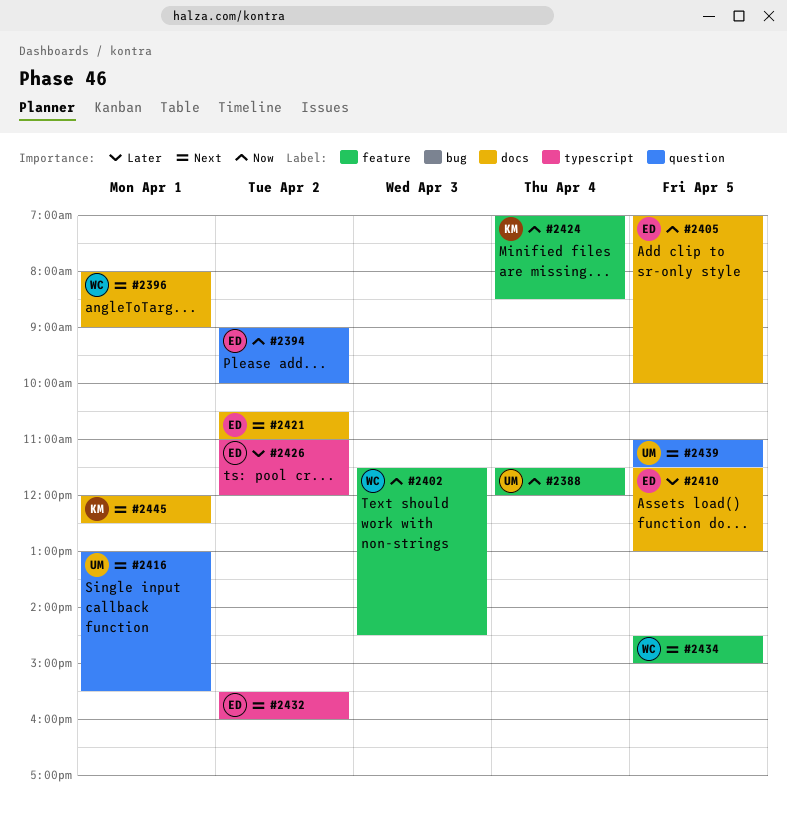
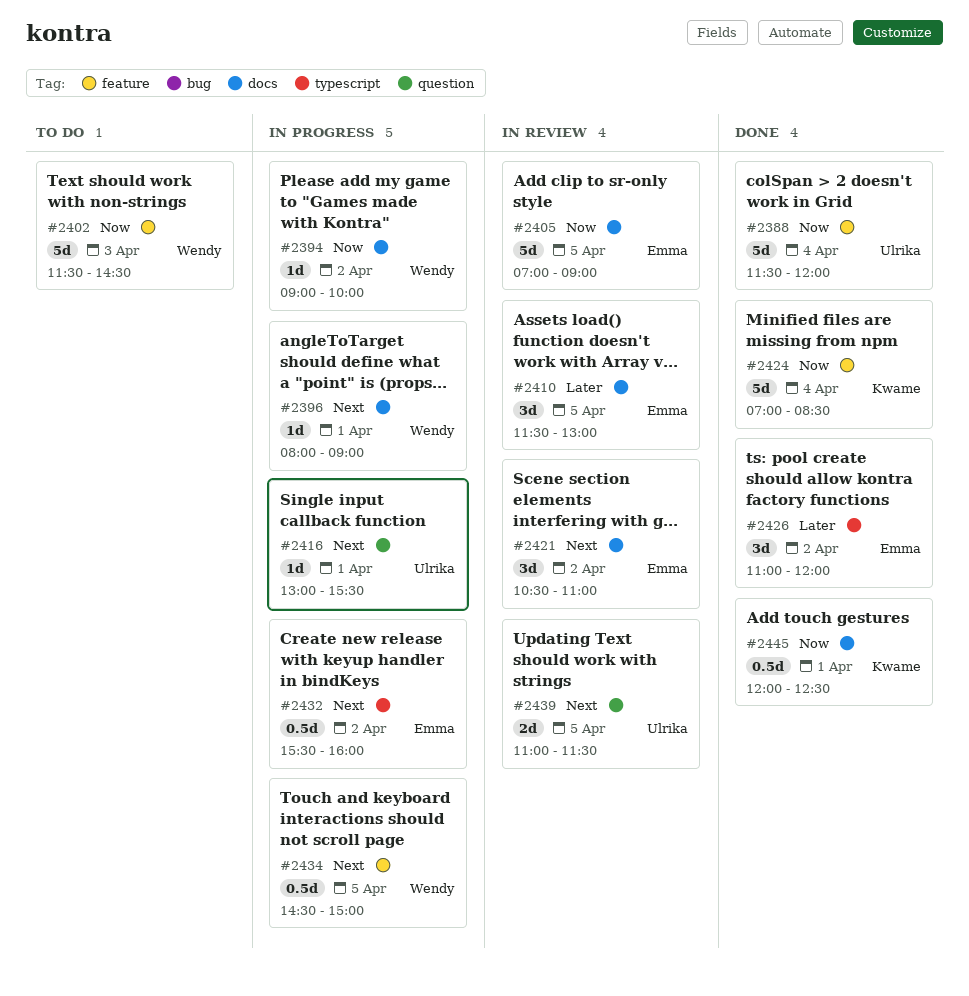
#2394, owner: Emma -> Wendy
#2394, label: question -> docs
#2405, ends: 10:00 -> 09:00
#2445, priority: Next -> Now

